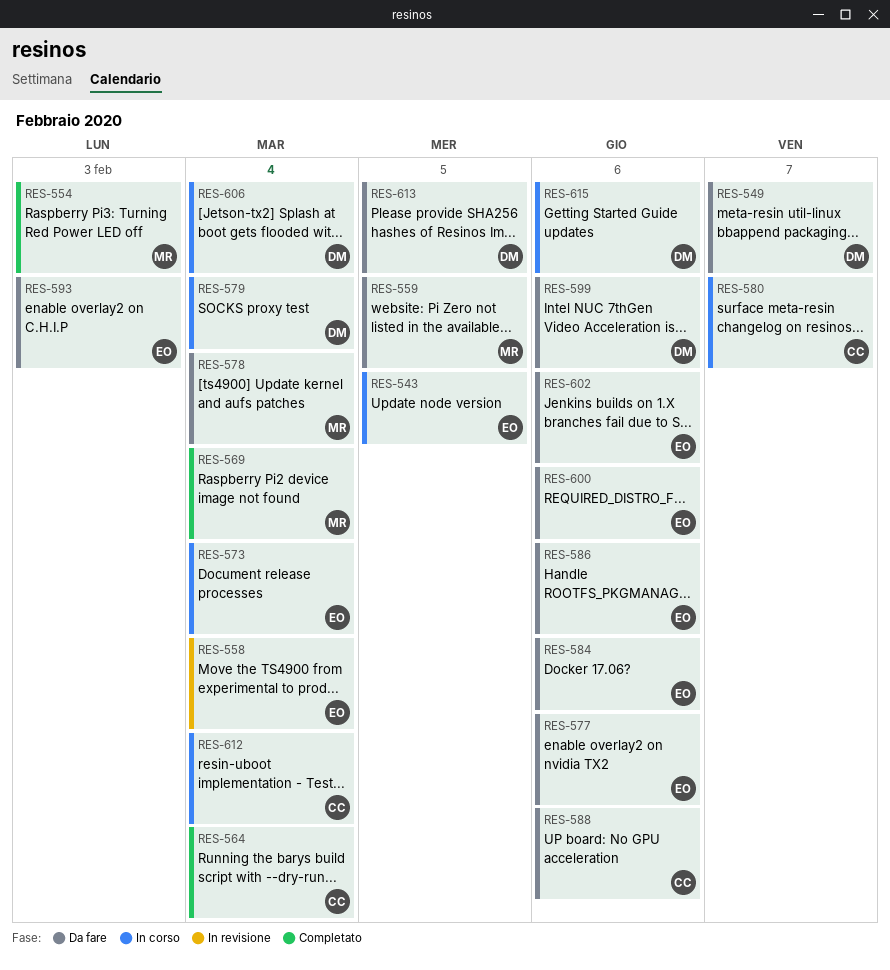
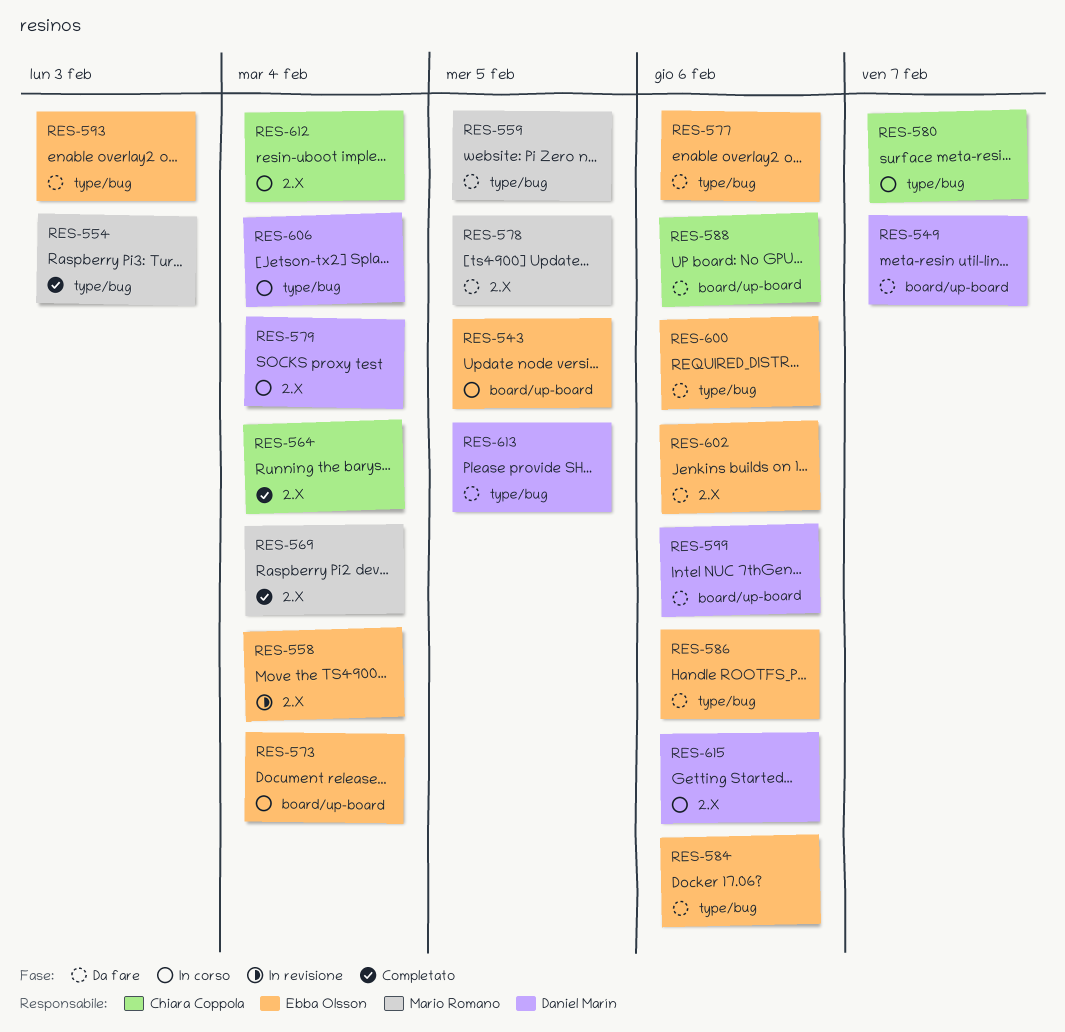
RES-578, due: Feb 4 -> Feb 5

